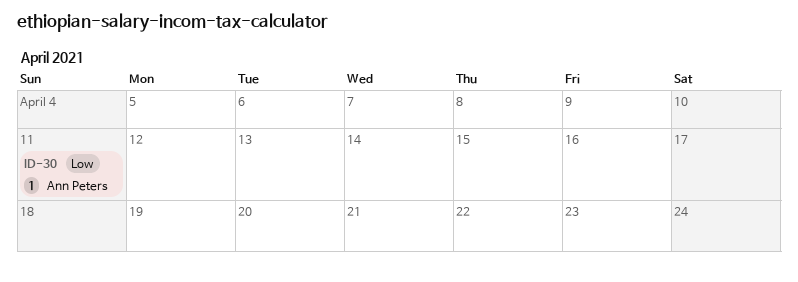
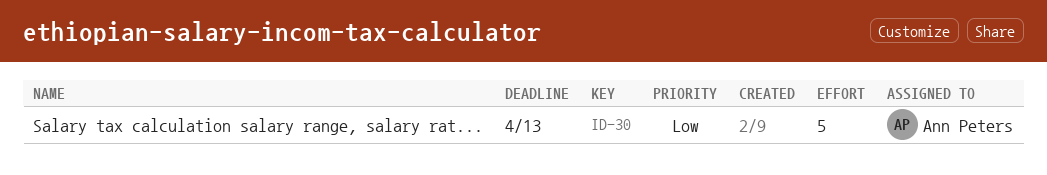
ID-30, estimate: 1 -> 5
ID-30, due: Apr 11 -> Apr 13

